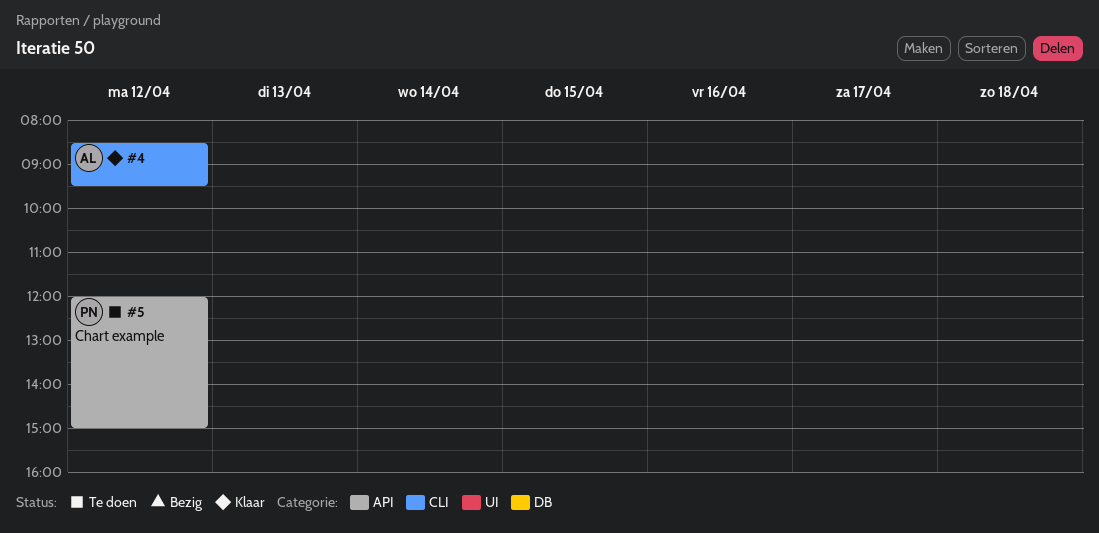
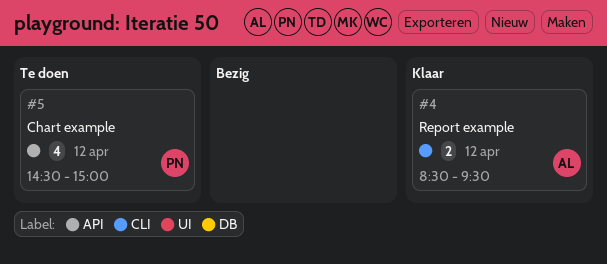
#5, begins: 12:00 -> 14:30

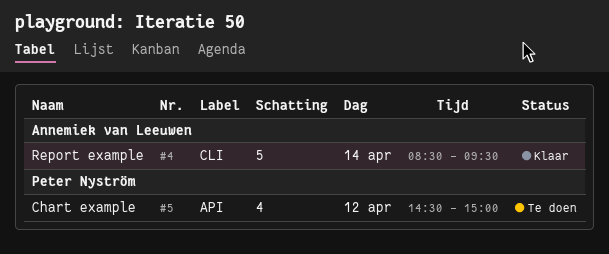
#4, estimate: 2 -> 5
#4, day: Apr 12 -> Apr 14

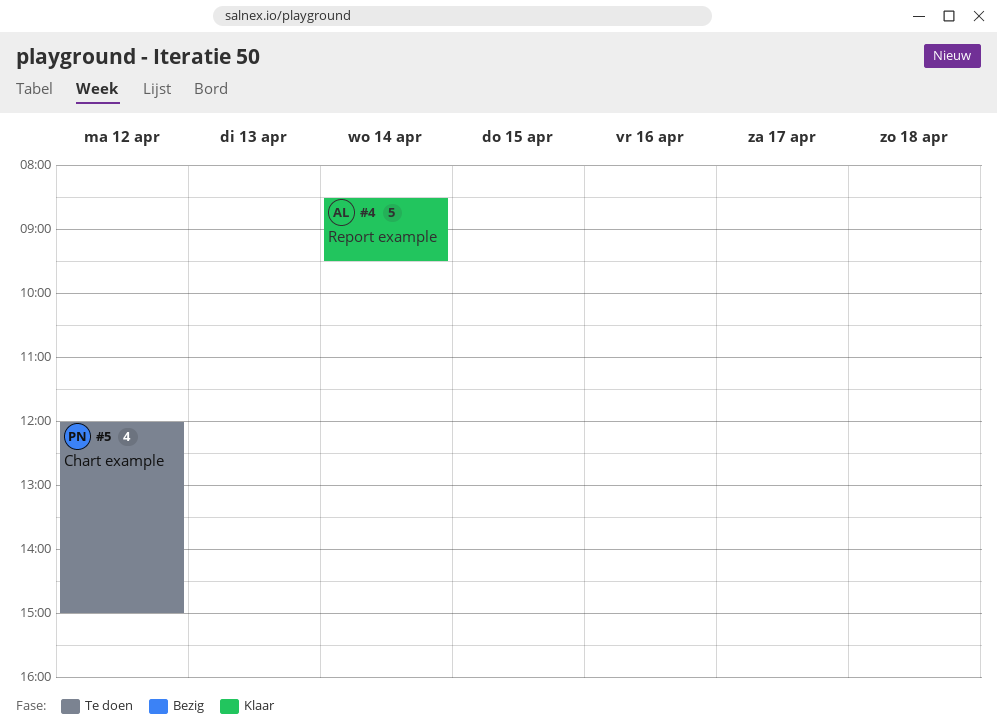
#5, begins: 14:30 -> 12:00

